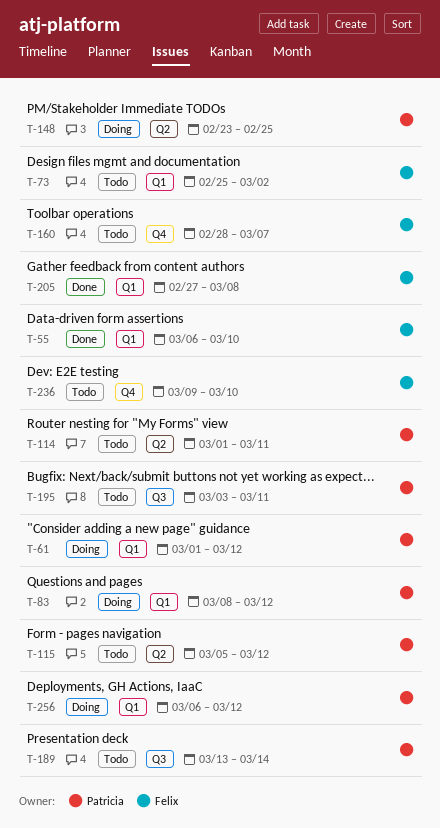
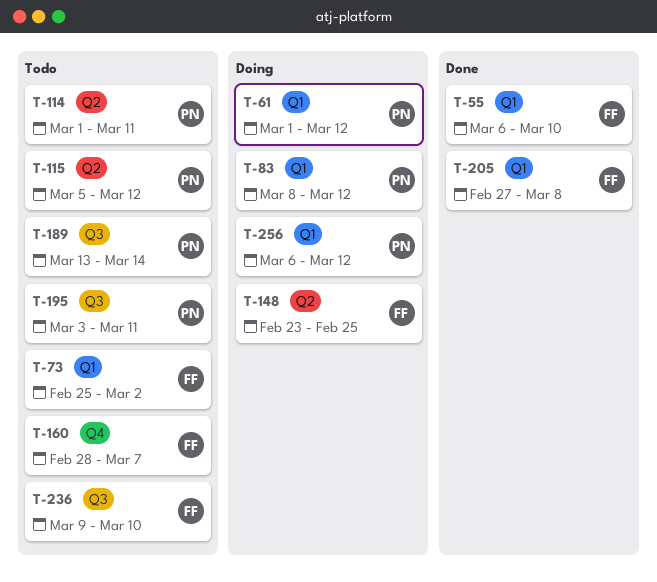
T-148, owner: Patricia -> Felix
T-236, label: Q4 -> Q3

